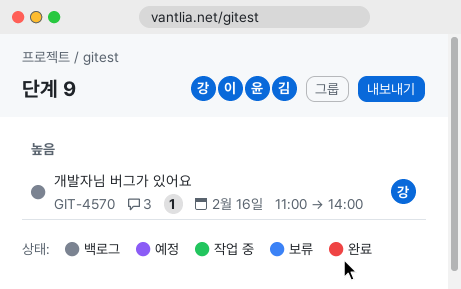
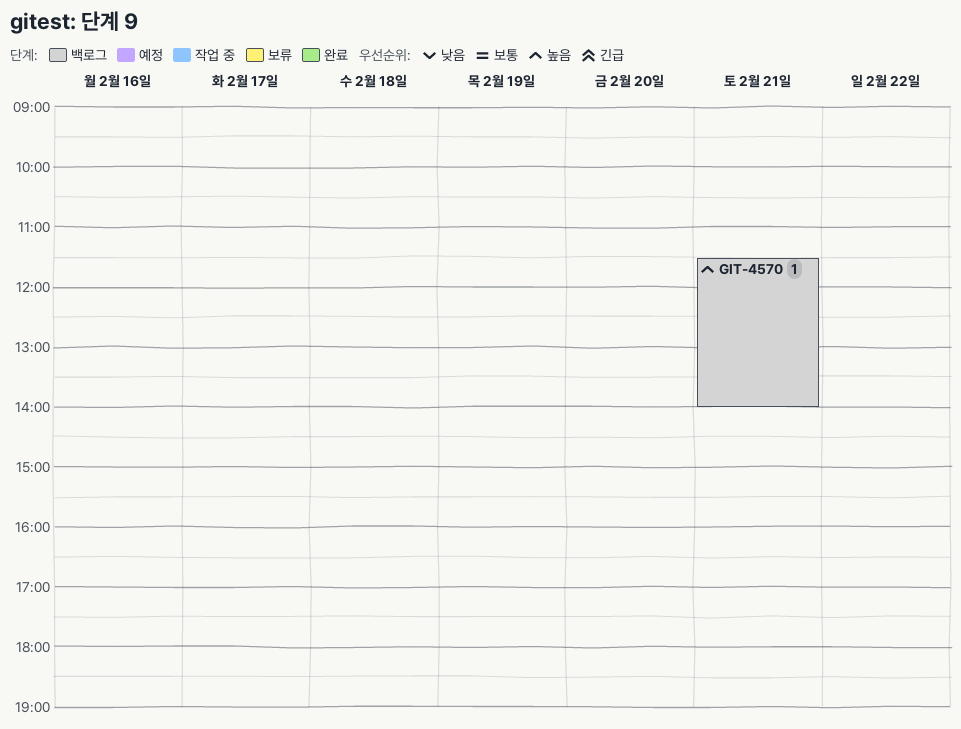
GIT-4570, day: Feb 16 -> Feb 21
GIT-4570, begins: 11:00 -> 11:30

